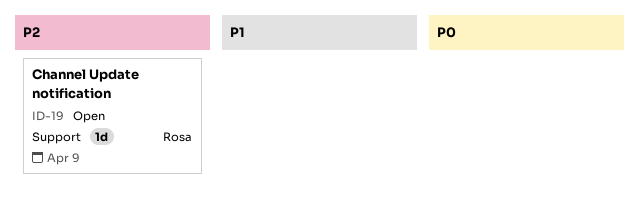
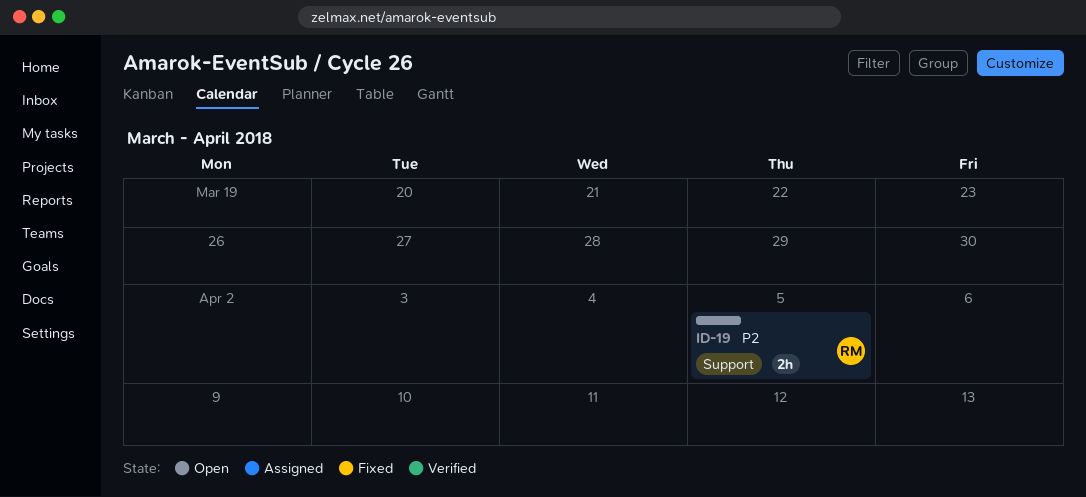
ID-19, estimate: 1d -> 2h
ID-19, due: Apr 9 -> Apr 5

